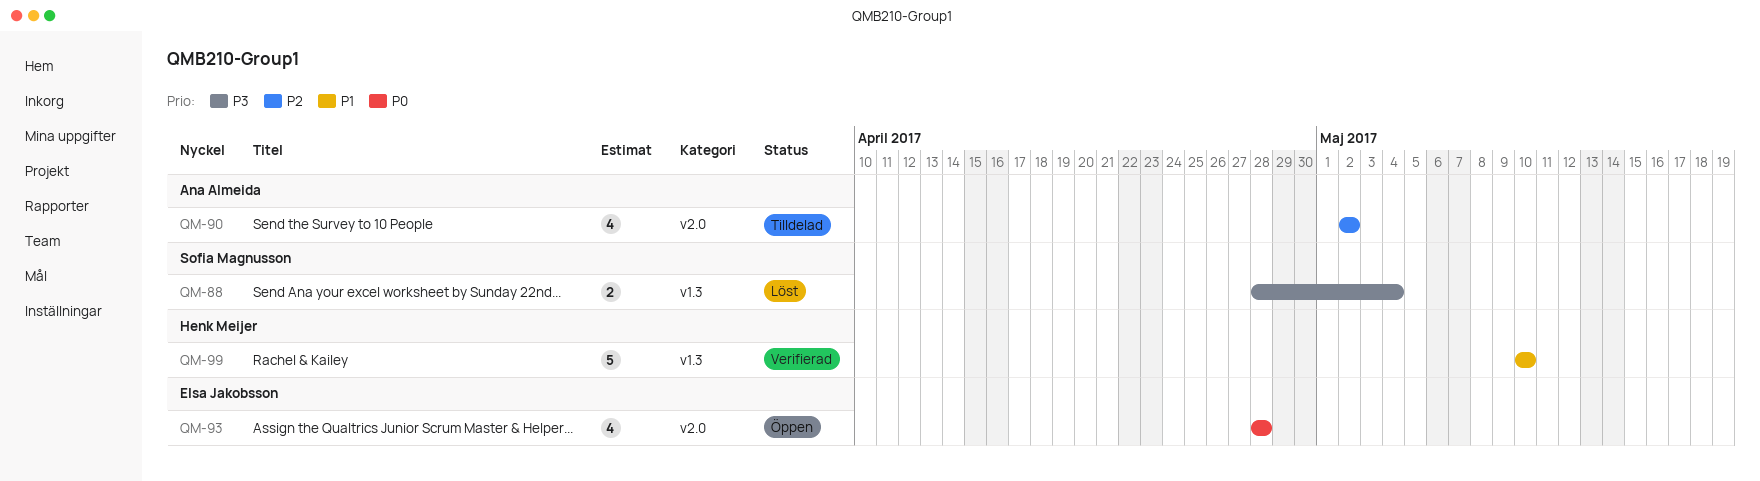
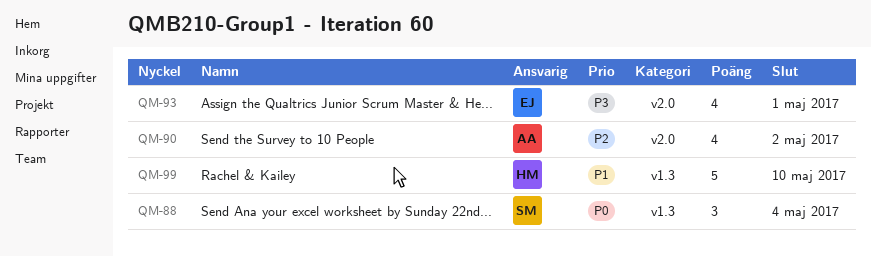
QM-88, priority: P3 -> P0
QM-88, estimate: 2 -> 3
QM-93, priority: P0 -> P3
QM-93, due: Apr 28 -> May 1

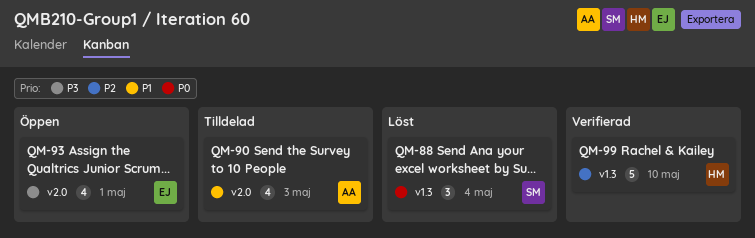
QM-90, priority: P2 -> P1
QM-90, due: May 2 -> May 3
QM-99, priority: P1 -> P2

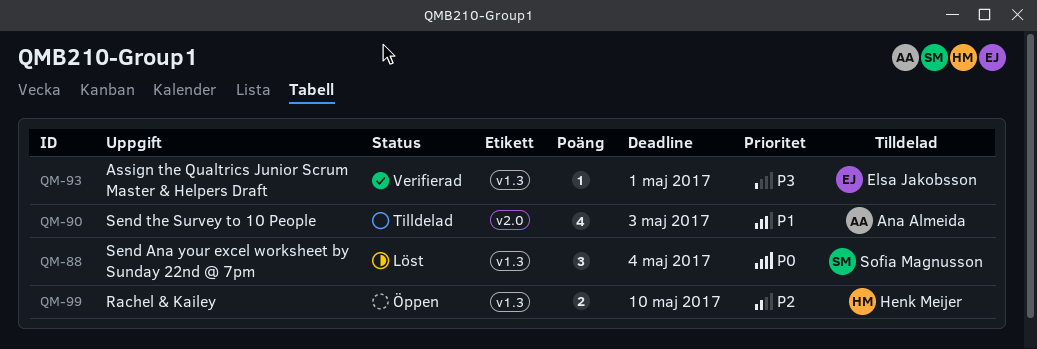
QM-93, status: Öppen -> Verifierad
QM-93, label: v2.0 -> v1.3
QM-93, estimate: 4 -> 1
QM-99, status: Verifierad -> Öppen
QM-99, estimate: 5 -> 2

